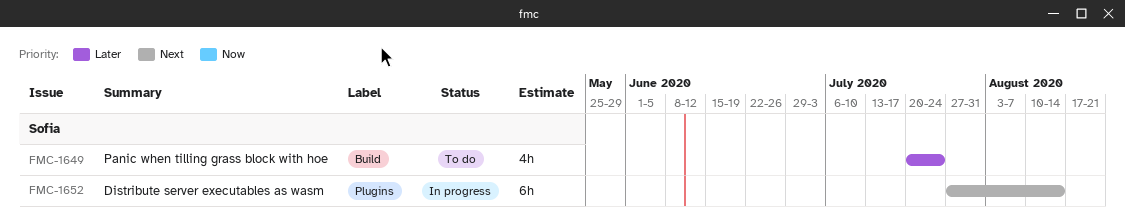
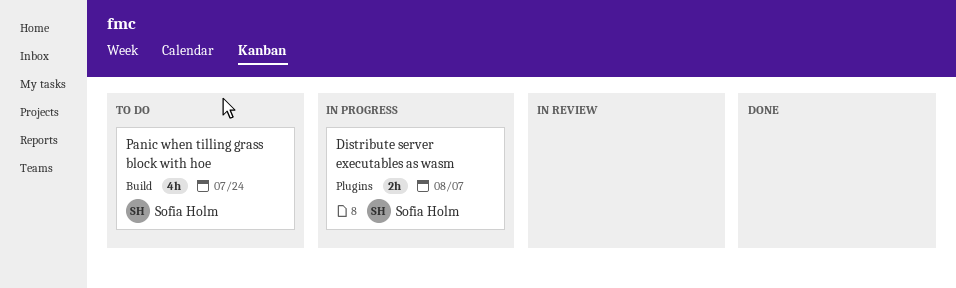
Distribute server executables as wasm, estimate: 6h -> 2h
Distribute server executables as wasm, due: Aug 14 -> Aug 7

